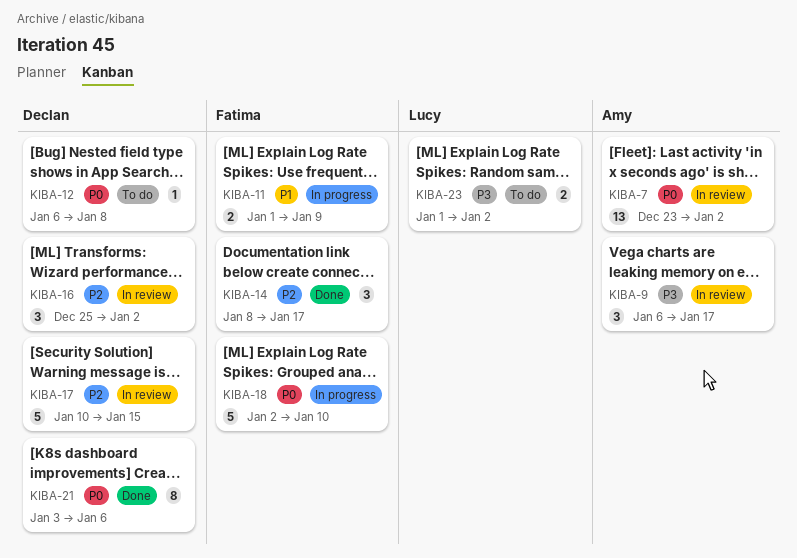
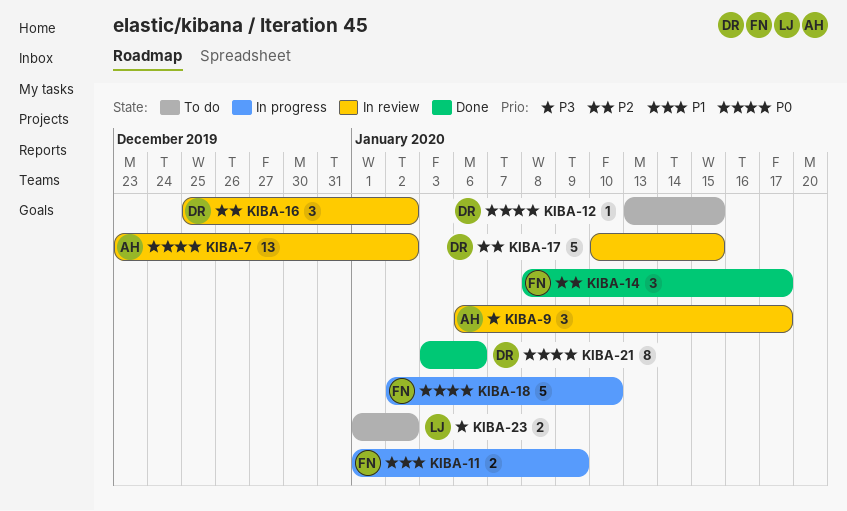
KIBA-12, start: Jan 6 -> Jan 13
KIBA-12, due: Jan 8 -> Jan 15

